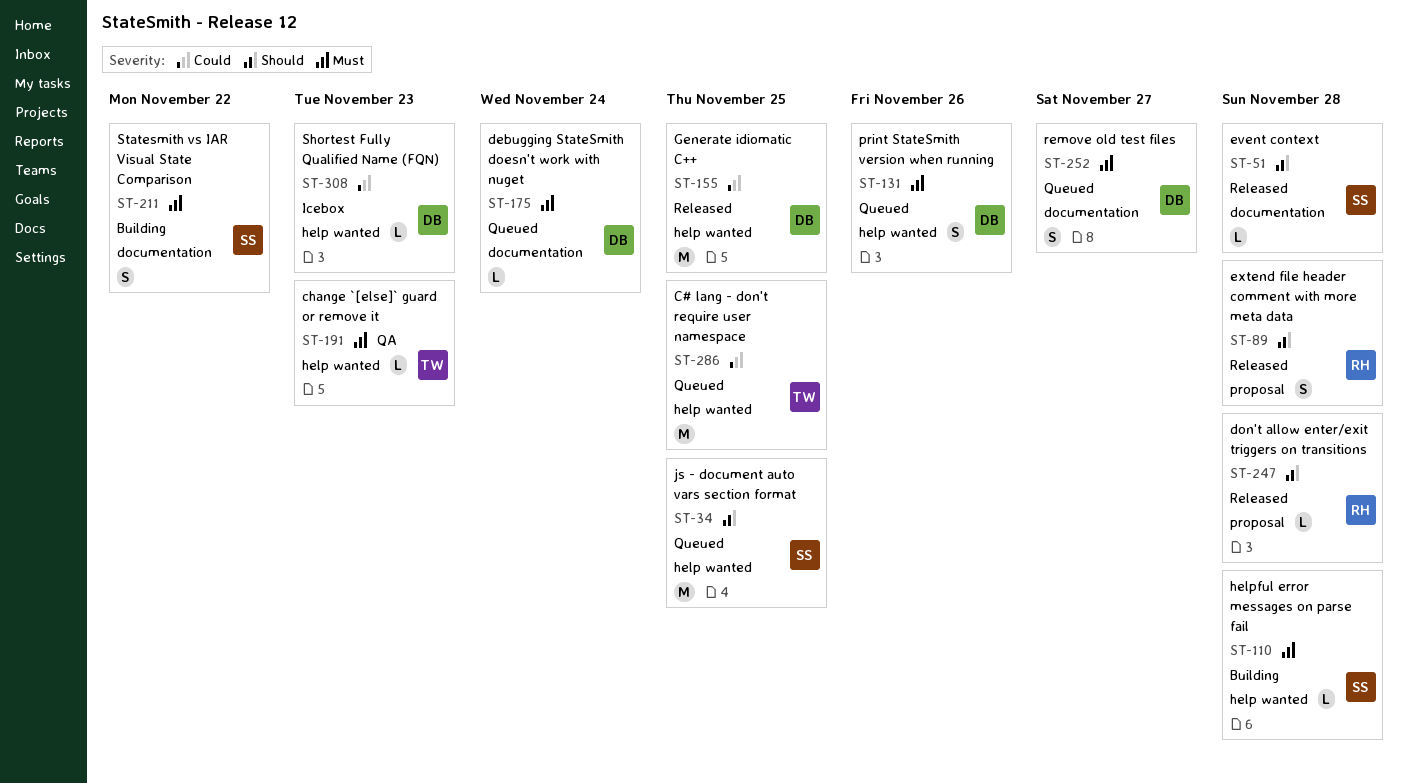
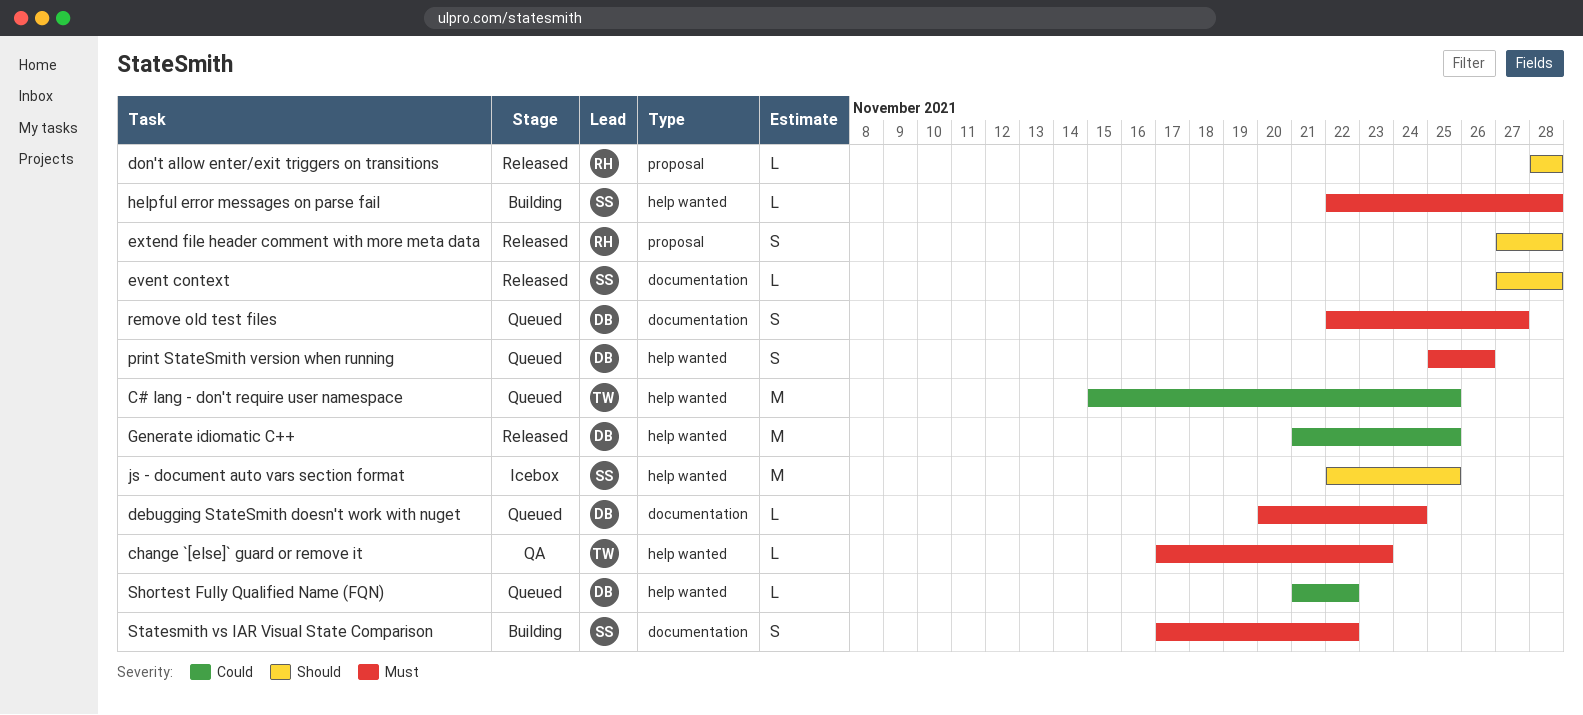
js - document auto vars section format, status: Queued -> Icebox
Shortest Fully Qualified Name (FQN), status: Icebox -> Queued
Shortest Fully Qualified Name (FQN), due: Nov 23 -> Nov 22

